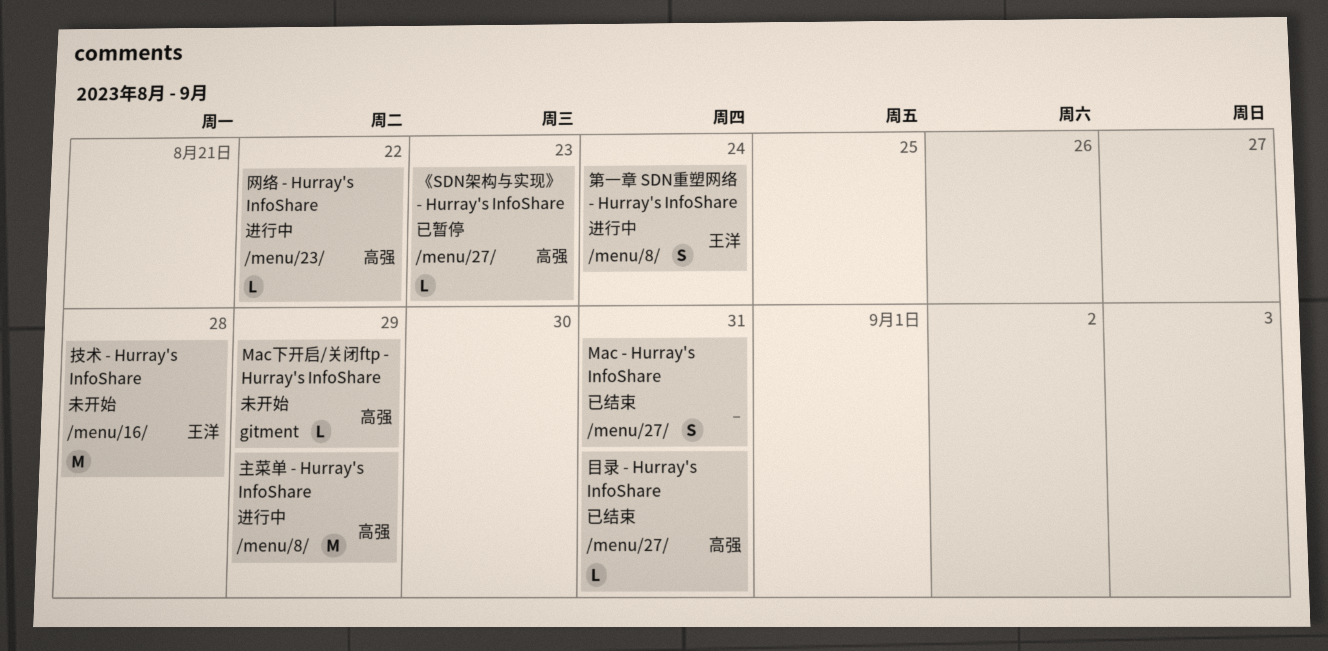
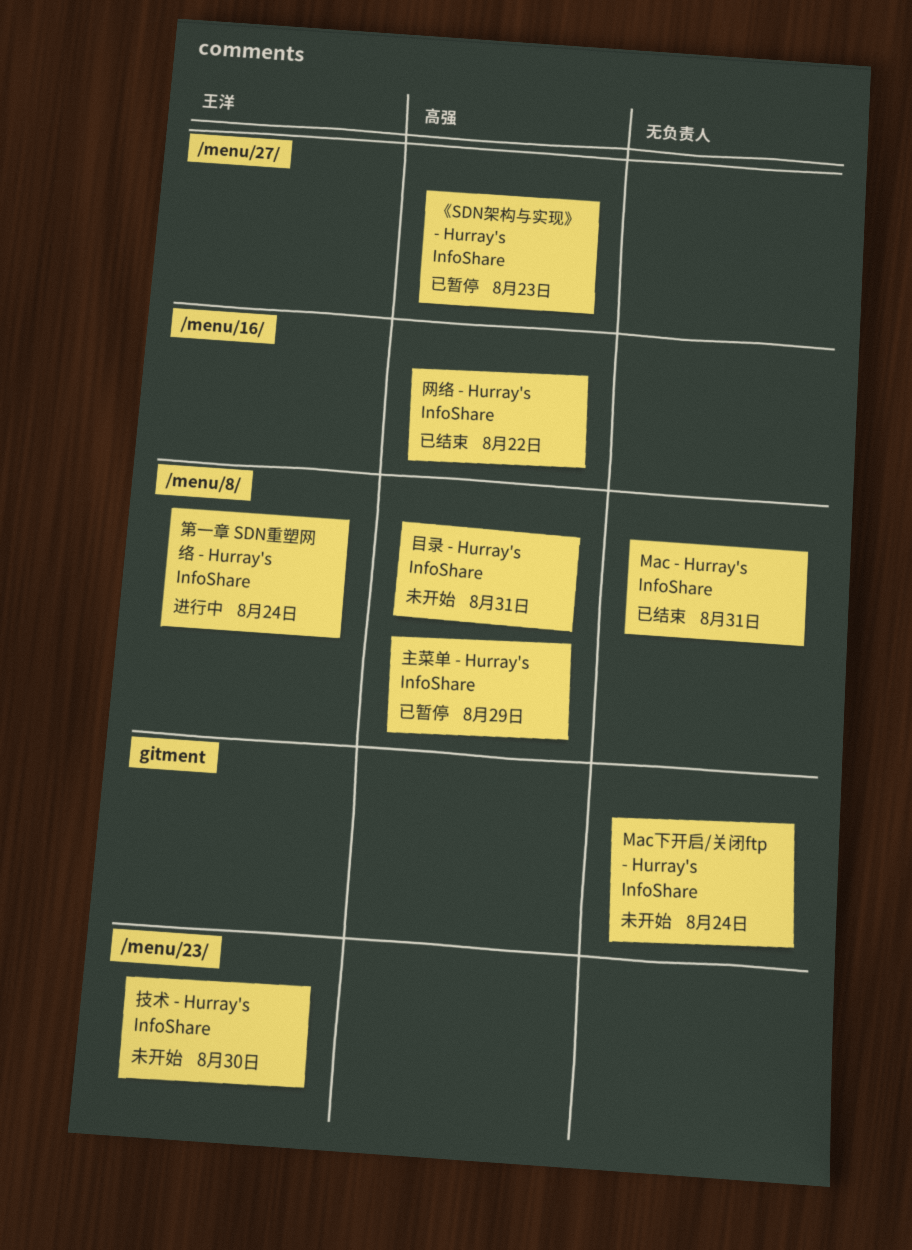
Mac - Hurray's InfoShare, label: /menu/27/ -> /menu/8/
Mac下开启/关闭ftp - Hurray's InfoShare, owner: 高强 -> none
Mac下开启/关闭ftp - Hurray's InfoShare, due: Aug 29 -> Aug 24
主菜单 - Hurray's InfoShare, status: 进行中 -> 已暂停
技术 - Hurray's InfoShare, label: /menu/16/ -> /menu/23/
技术 - Hurray's InfoShare, due: Aug 28 -> Aug 30
目录 - Hurray's InfoShare, status: 已结束 -> 未开始
目录 - Hurray's InfoShare, label: /menu/27/ -> /menu/8/
网络 - Hurray's InfoShare, status: 进行中 -> 已结束
网络 - Hurray's InfoShare, label: /menu/23/ -> /menu/16/

